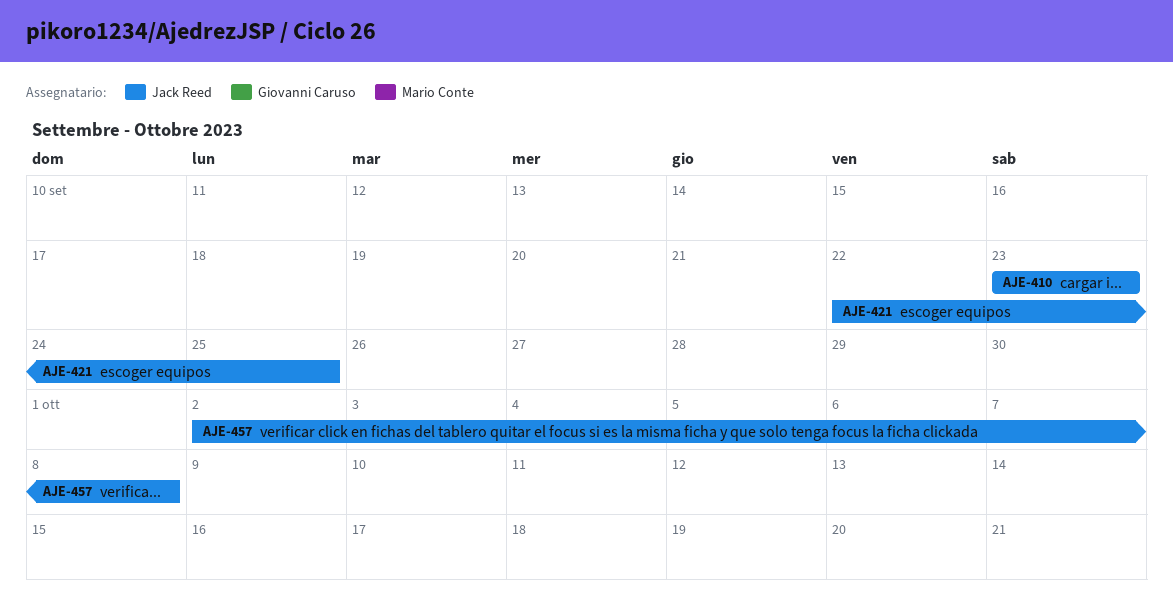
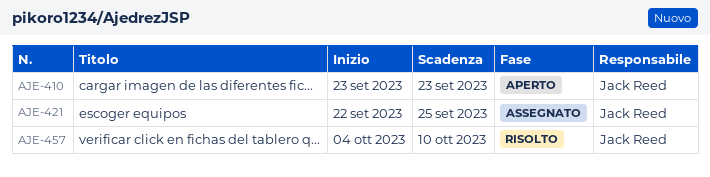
AJE-457, start: Oct 2 -> Oct 4
AJE-457, due: Oct 8 -> Oct 10

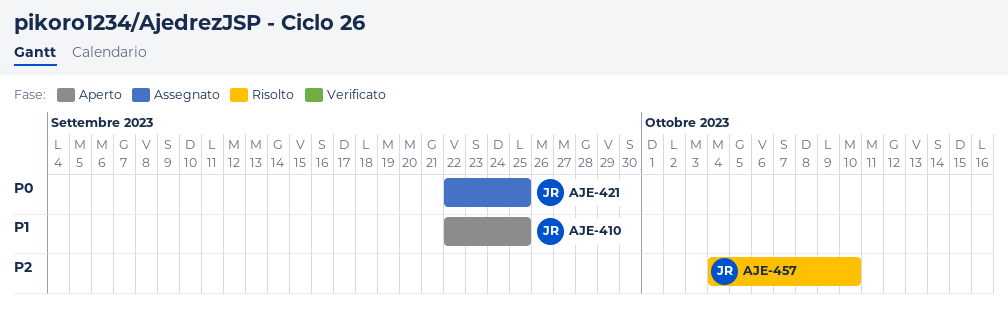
AJE-410, start: Sep 23 -> Sep 22
AJE-410, due: Sep 23 -> Sep 25

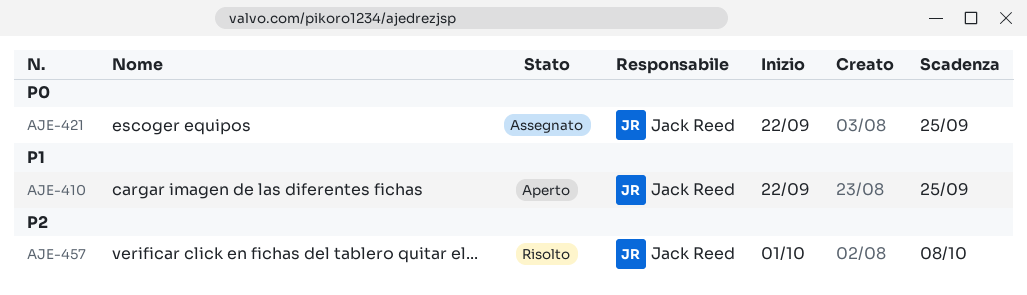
AJE-457, start: Oct 4 -> Oct 1
AJE-457, due: Oct 10 -> Oct 8

